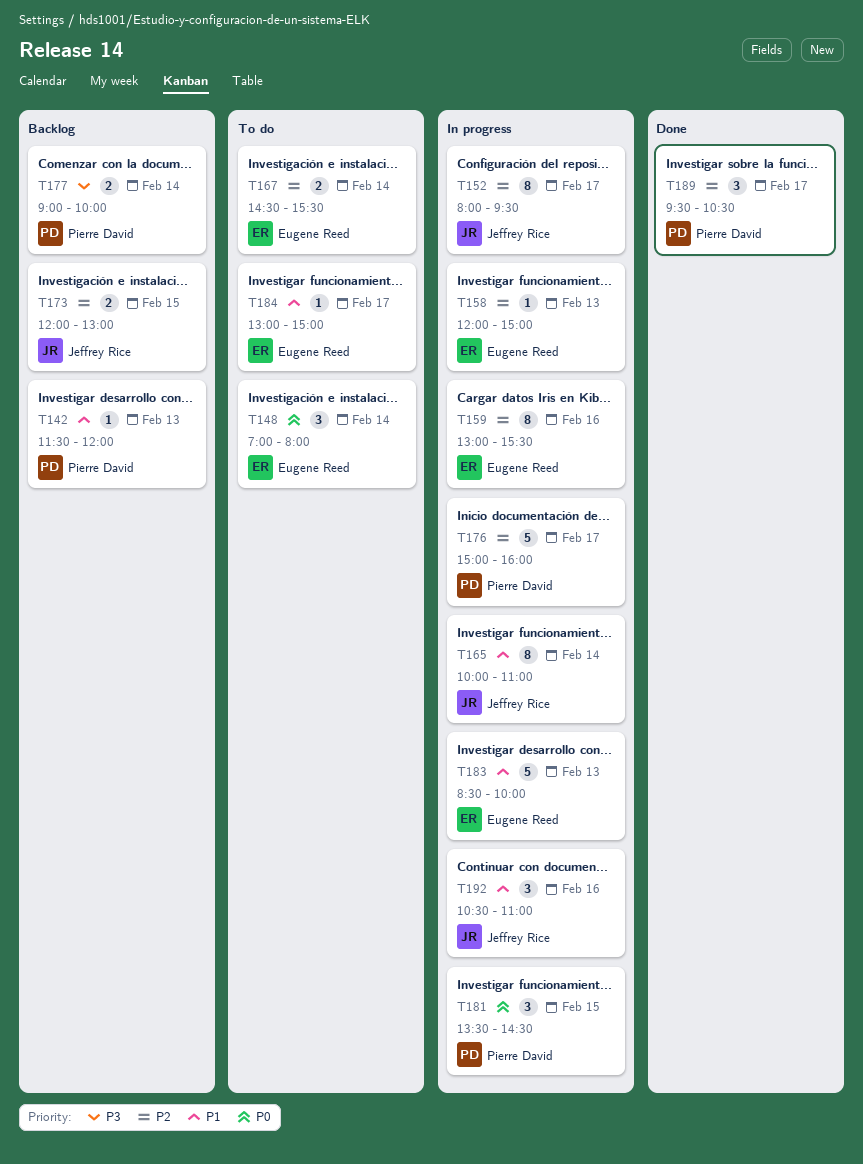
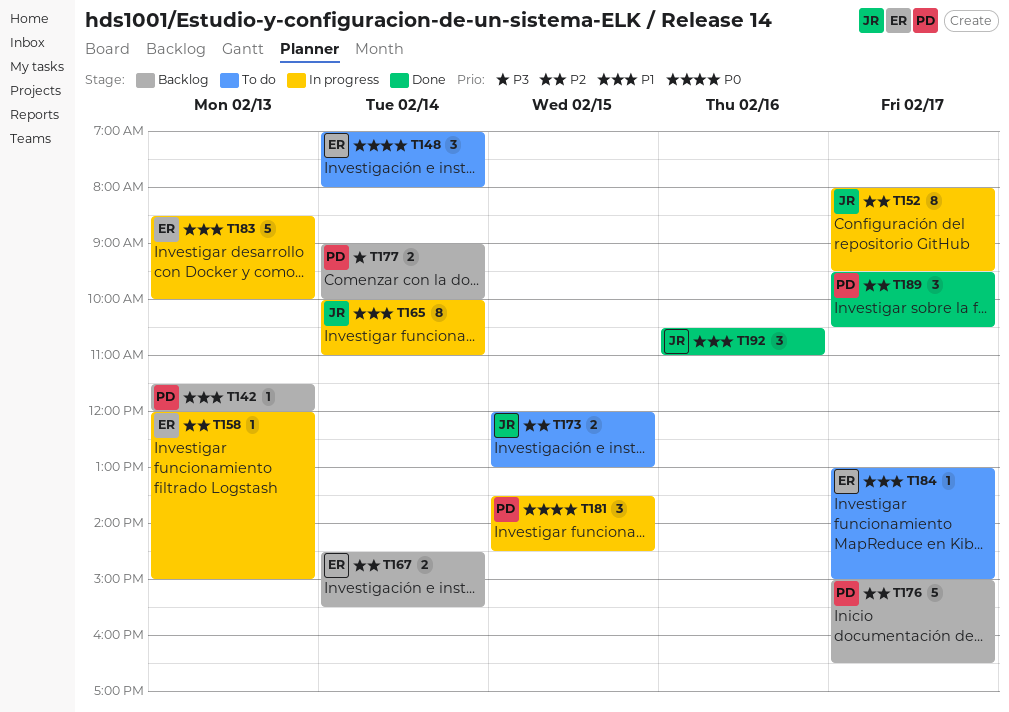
T159: present -> none
T167, status: To do -> Backlog
T173, status: Backlog -> To do
T176, status: In progress -> Backlog
T176, ends: 16:00 -> 16:30
T192, status: In progress -> Done

